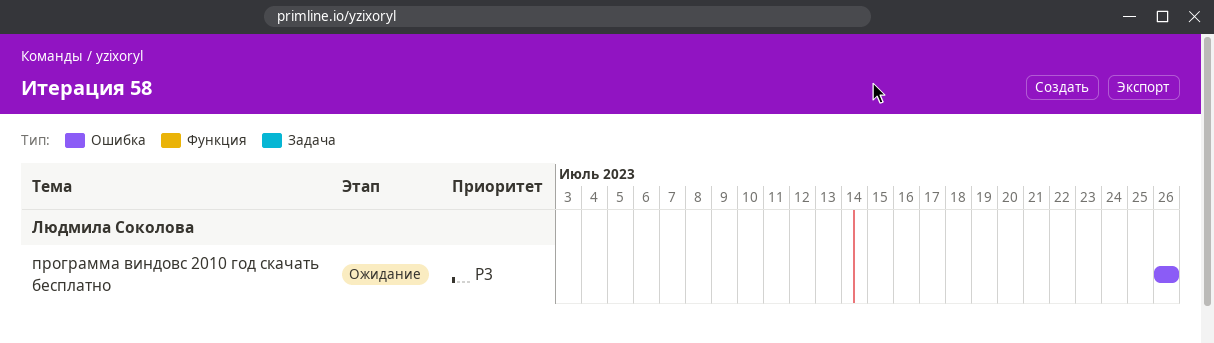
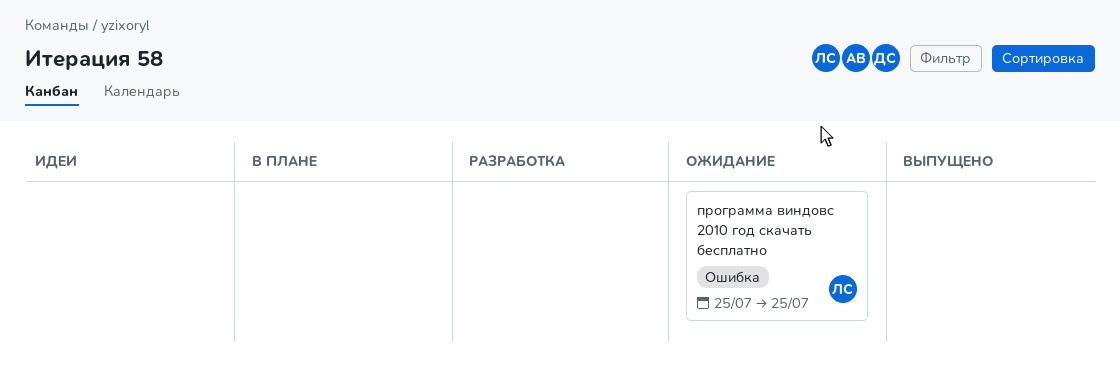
программа виндовс 2010 год скачать бесплатно, start: Jul 26 -> Jul 25
программа виндовс 2010 год скачать бесплатно, due: Jul 26 -> Jul 25

